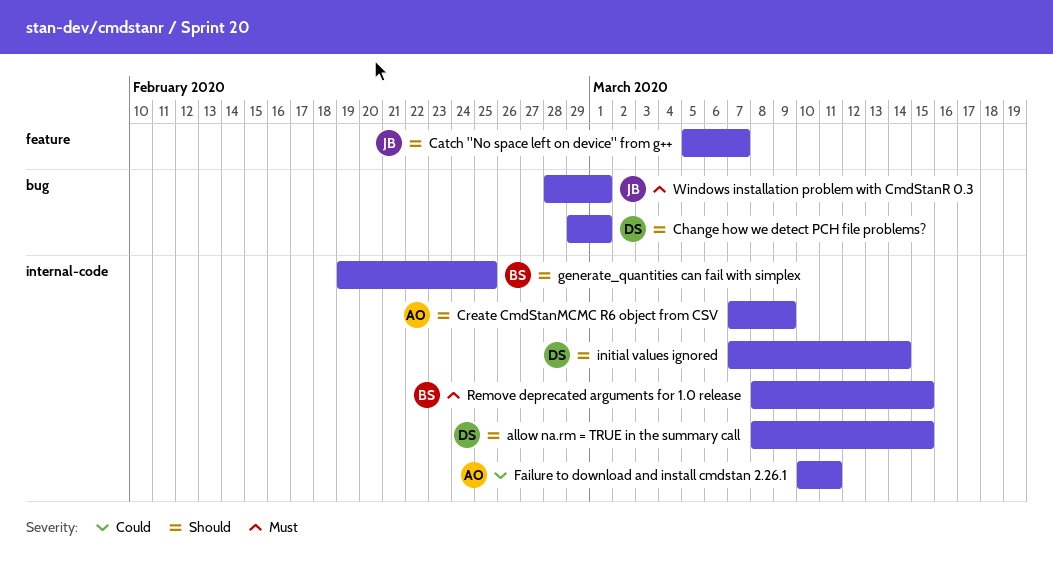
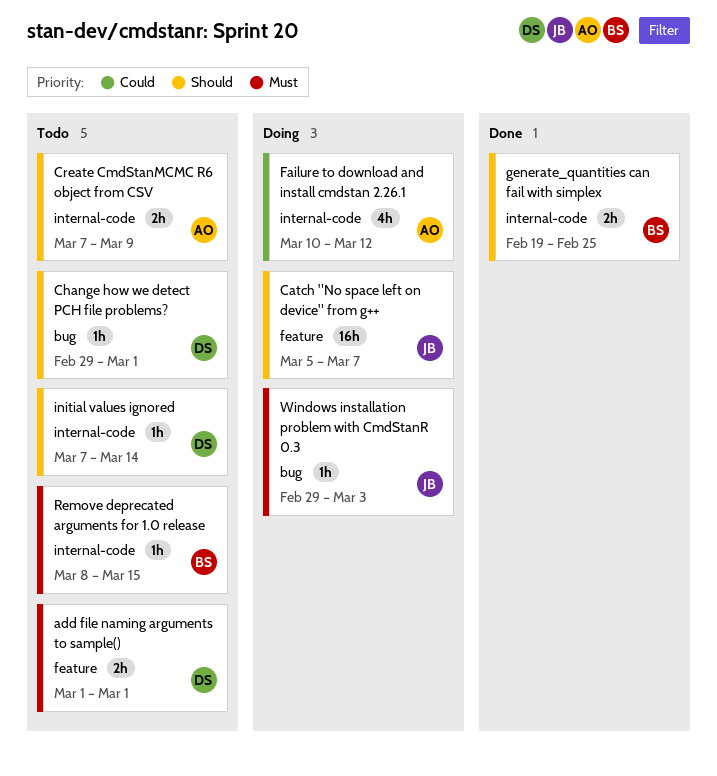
add file naming arguments to sample(): none -> present
allow na.rm = TRUE in the summary call: present -> none
Failure to download and install cmdstan 2.26.1, due: Mar 11 -> Mar 12
Windows installation problem with CmdStanR 0.3, start: Feb 28 -> Feb 29
Windows installation problem with CmdStanR 0.3, due: Mar 1 -> Mar 3

